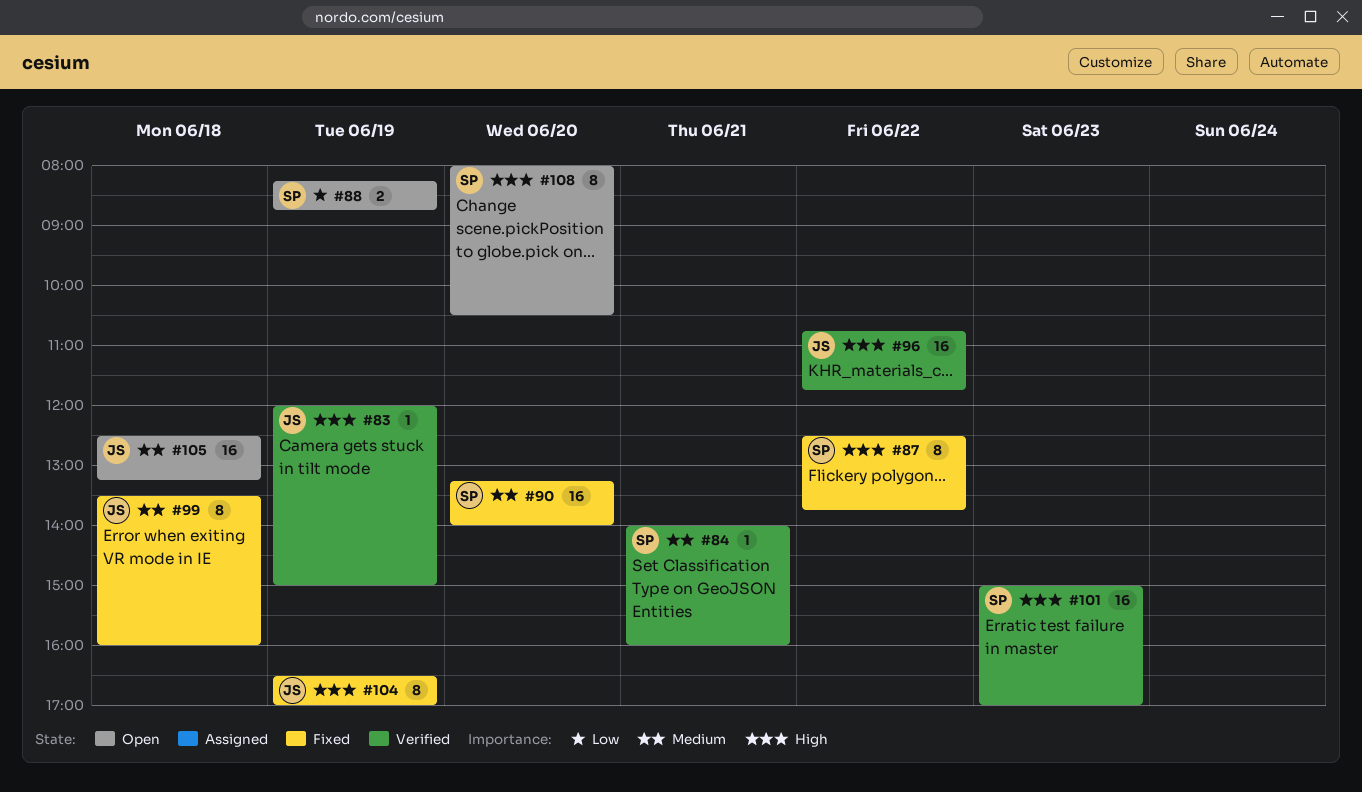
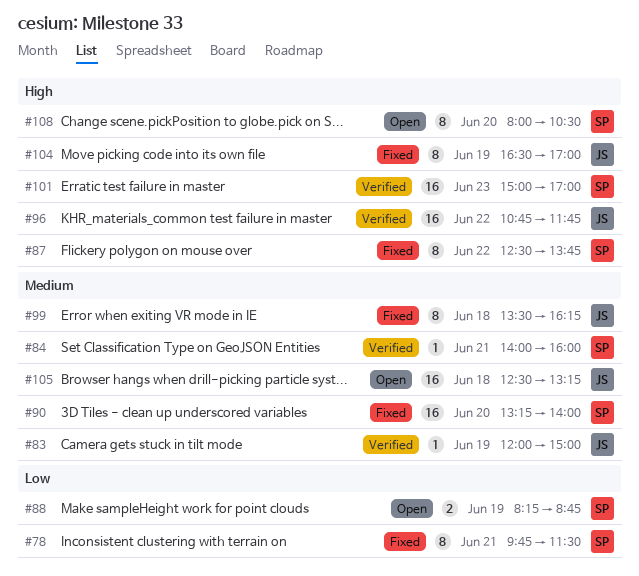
#78: none -> present
#83, priority: High -> Medium
#99, ends: 16:00 -> 16:15

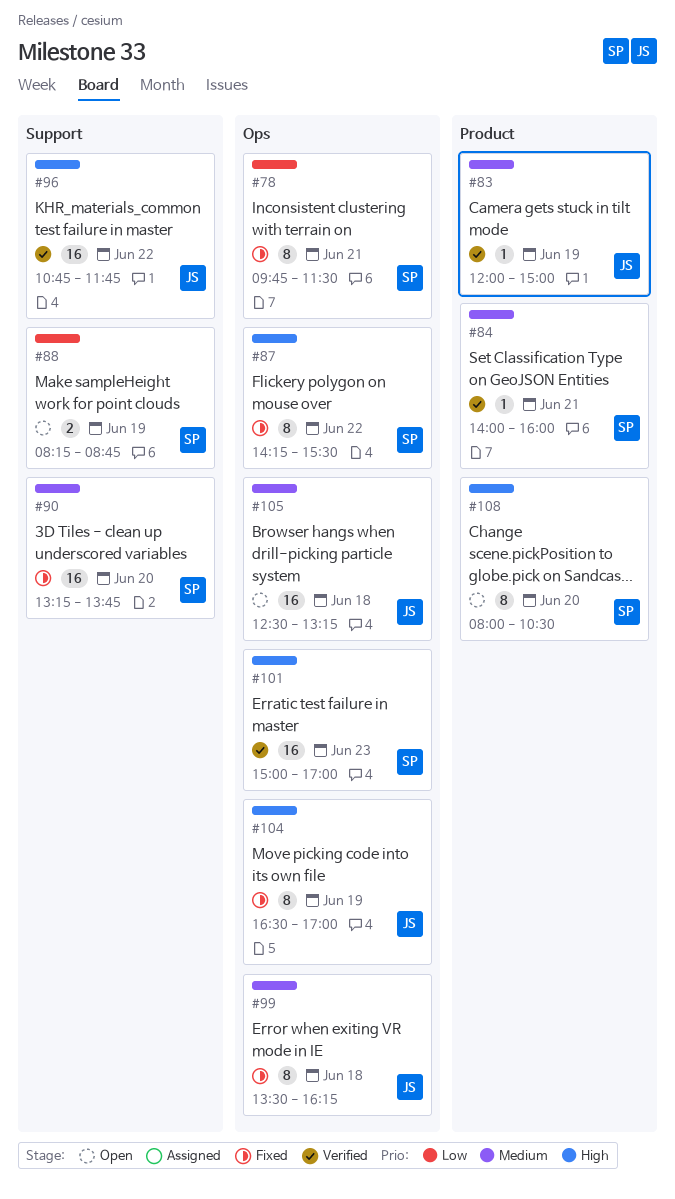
#87, begins: 12:30 -> 14:15
#87, ends: 13:45 -> 15:30
#90, ends: 14:00 -> 13:45

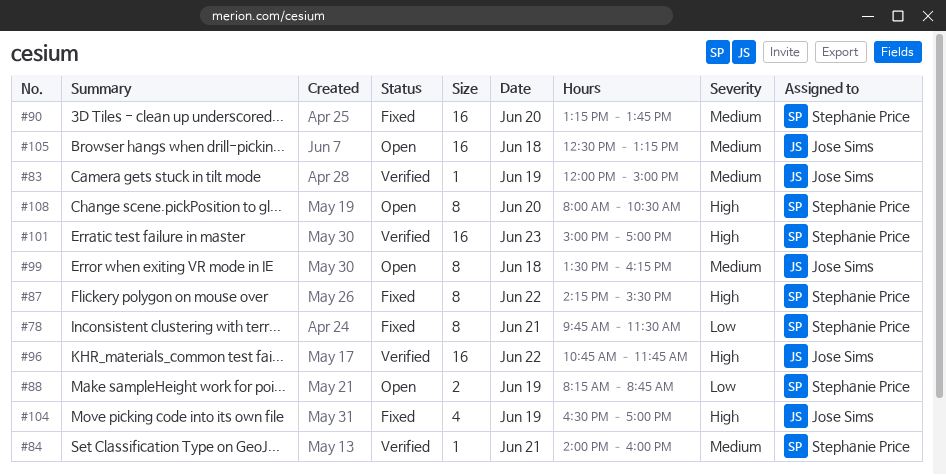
#99, status: Fixed -> Open
#104, estimate: 8 -> 4

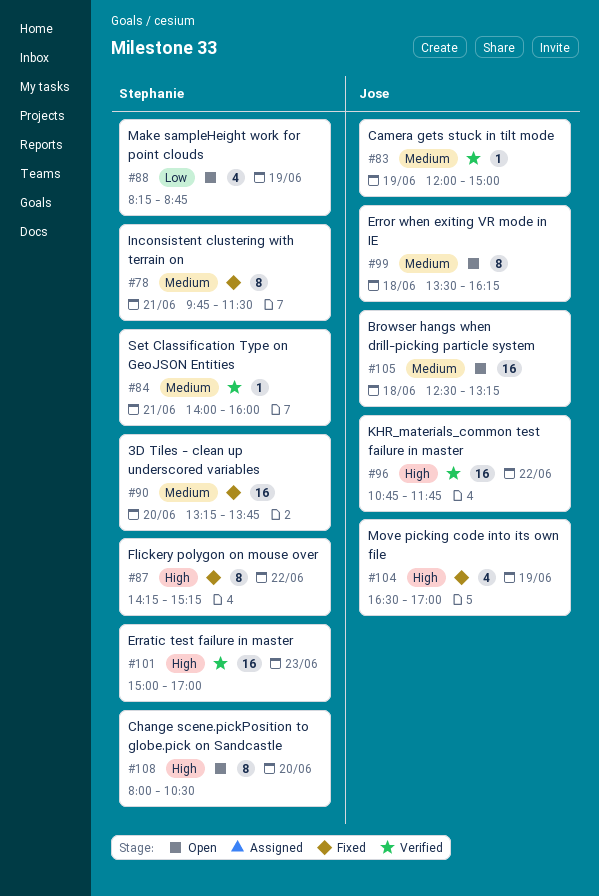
#78, priority: Low -> Medium
#87, ends: 15:30 -> 15:15
#88, estimate: 2 -> 4

